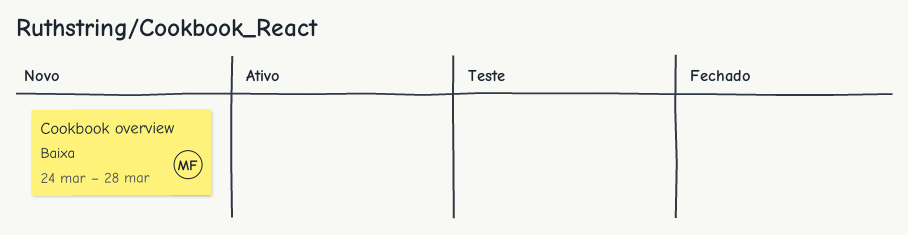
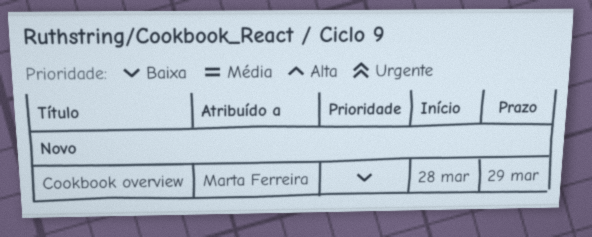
Cookbook overview, start: Mar 24 -> Mar 28
Cookbook overview, due: Mar 28 -> Mar 29

